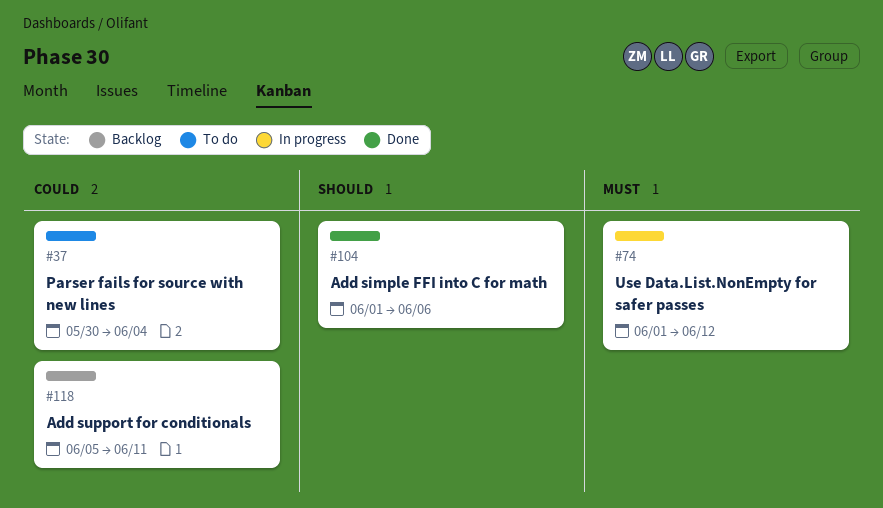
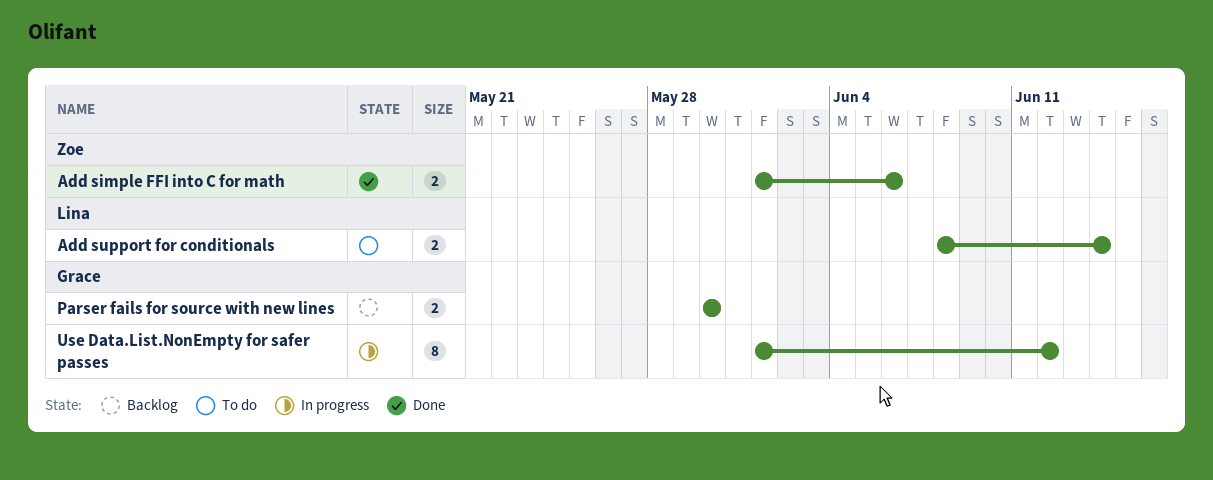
Add support for conditionals, status: Backlog -> To do
Add support for conditionals, start: Jun 5 -> Jun 8
Add support for conditionals, due: Jun 11 -> Jun 14
Parser fails for source with new lines, status: To do -> Backlog
Parser fails for source with new lines, due: Jun 4 -> May 30

